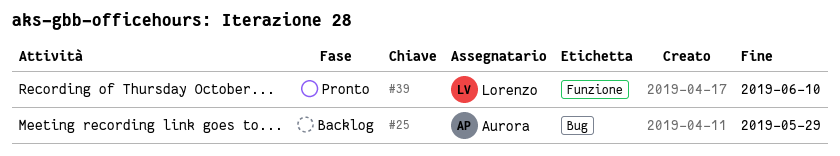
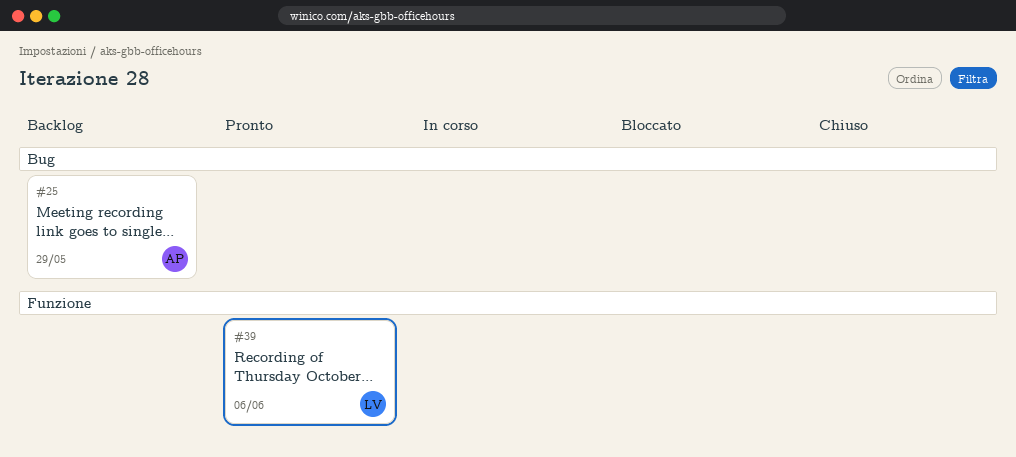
#39, due: Jun 10 -> Jun 6

